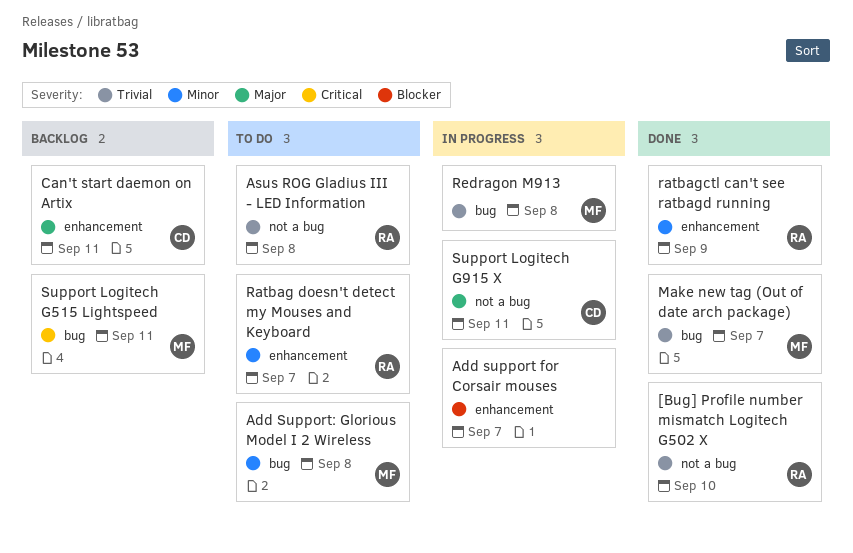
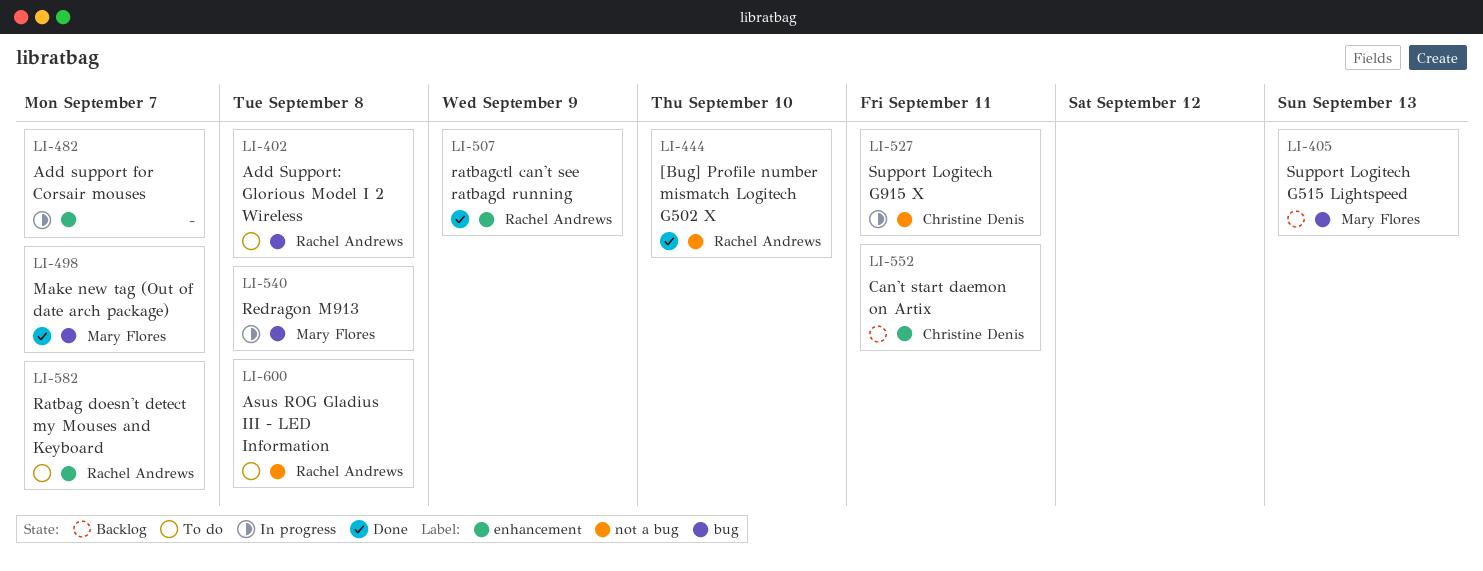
Add Support: Glorious Model I 2 Wireless, owner: Mary Flores -> Rachel Andrews
Support Logitech G515 Lightspeed, due: Sep 11 -> Sep 13

